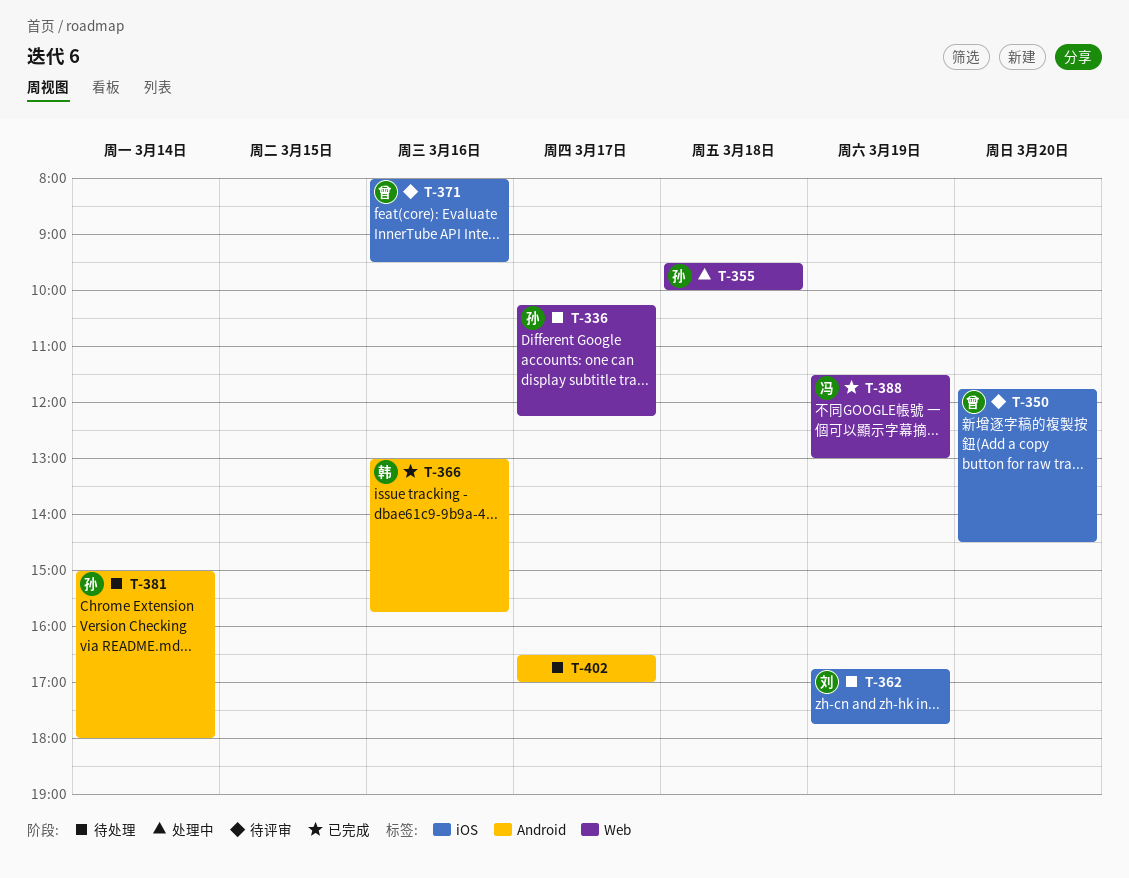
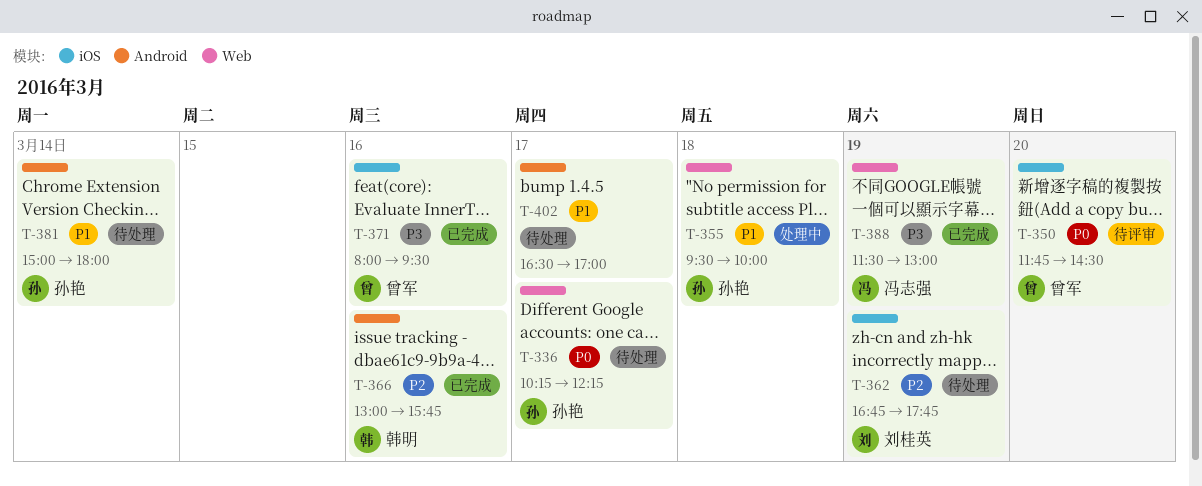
T-371, status: 待评审 -> 已完成

